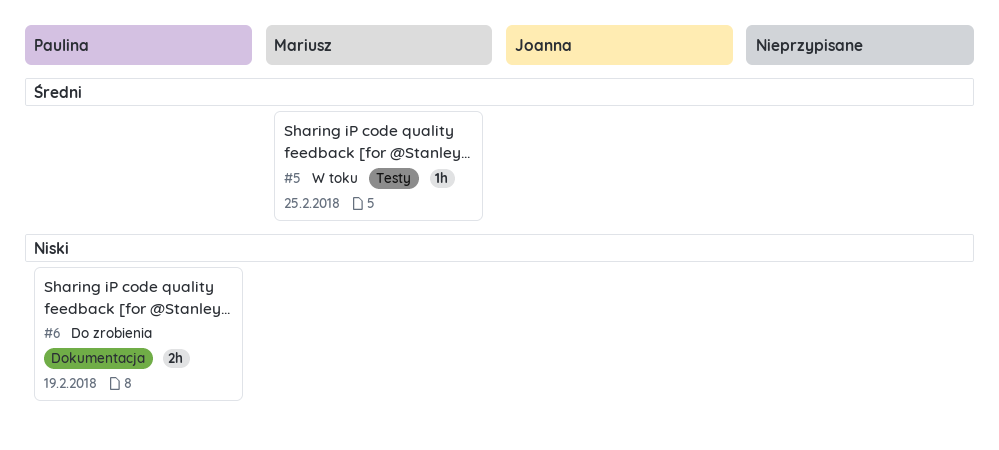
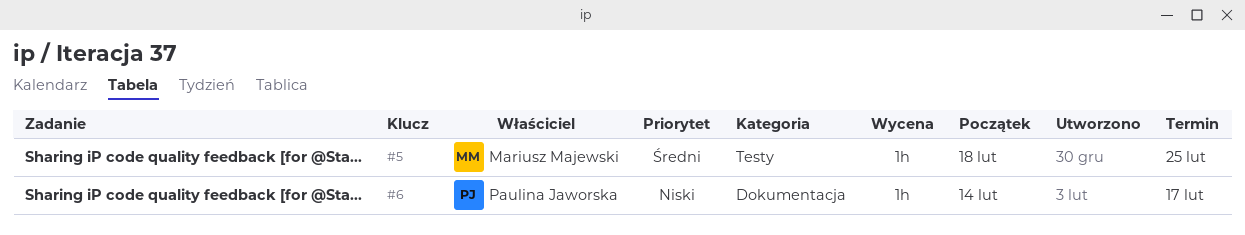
#6, estimate: 2h -> 1h
#6, due: Feb 19 -> Feb 17

